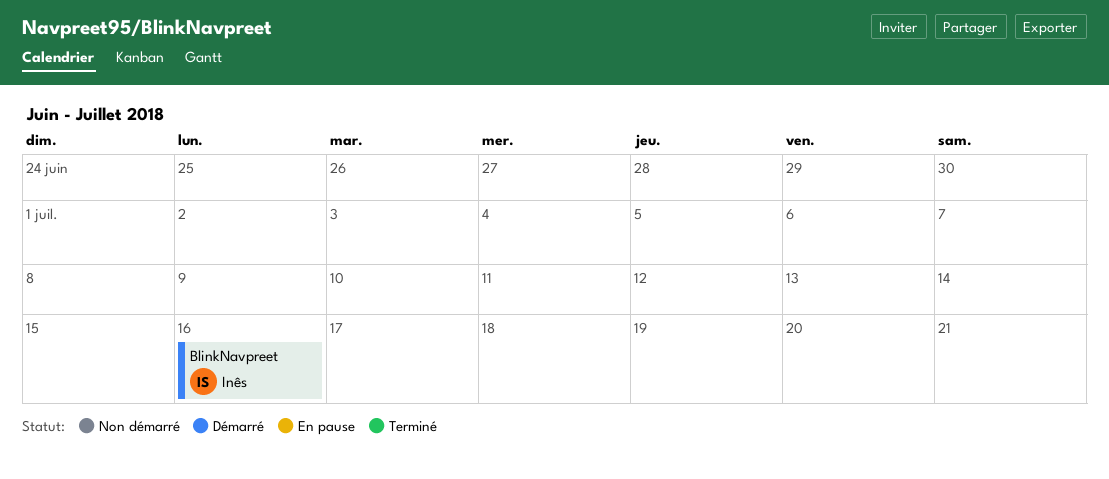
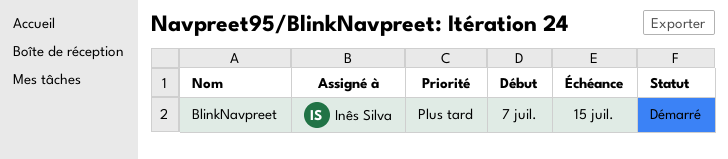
BlinkNavpreet, due: Jul 16 -> Jul 15

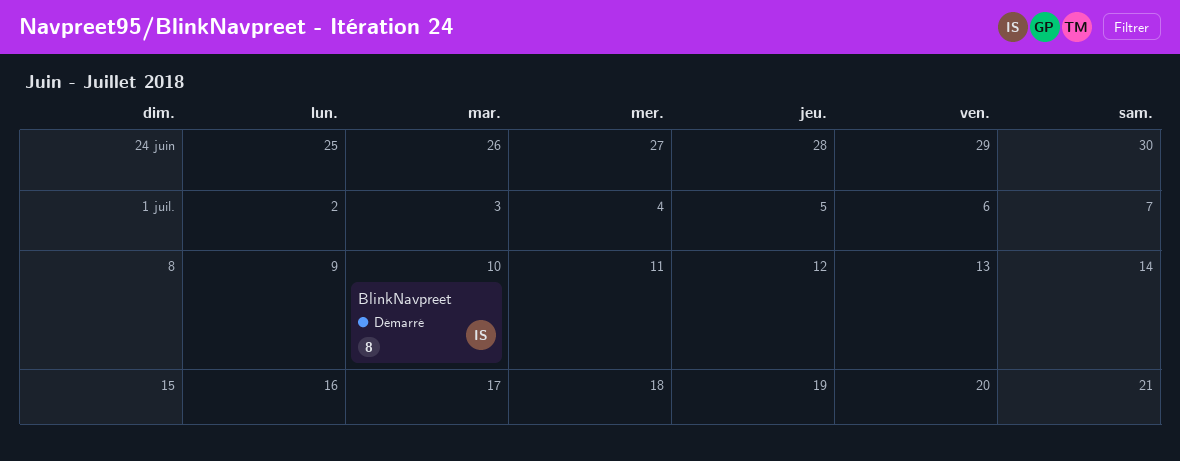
BlinkNavpreet, due: Jul 15 -> Jul 10

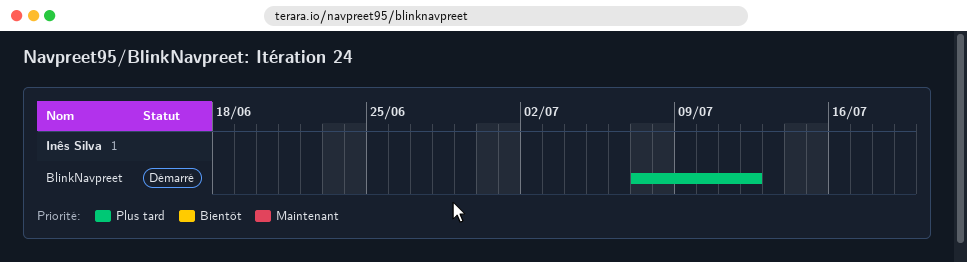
BlinkNavpreet, due: Jul 10 -> Jul 12

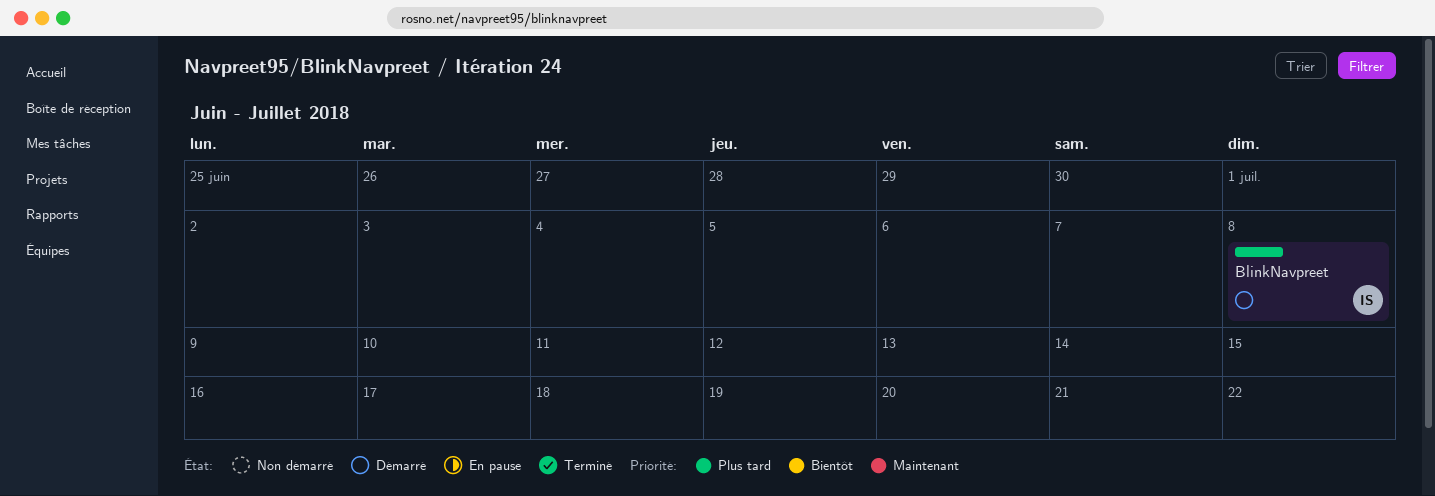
BlinkNavpreet, due: Jul 12 -> Jul 8

